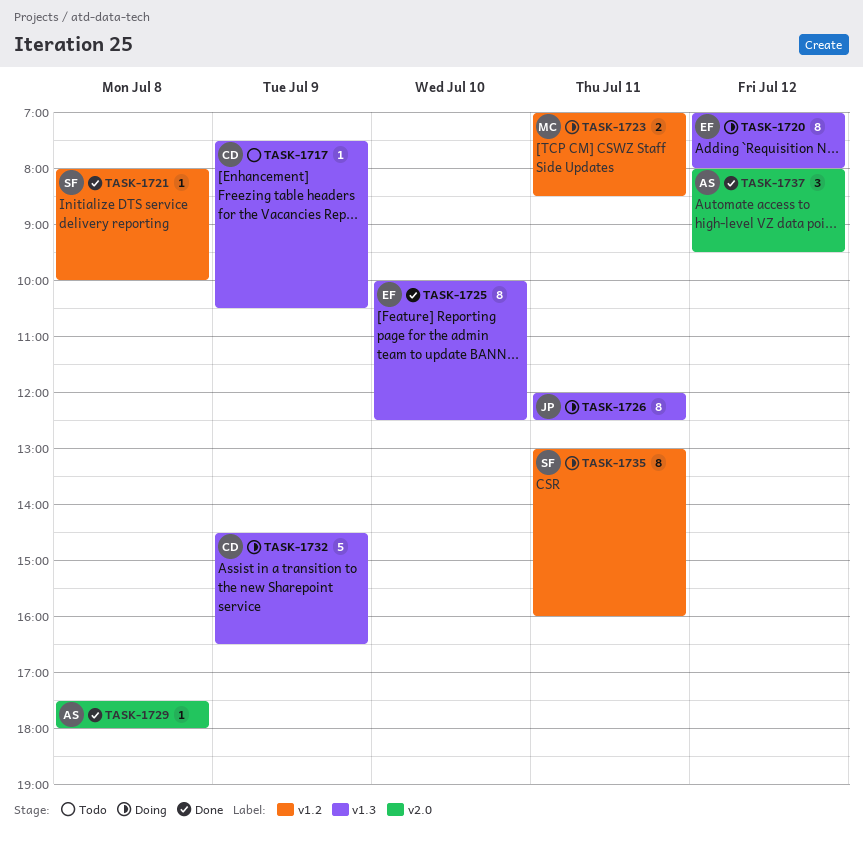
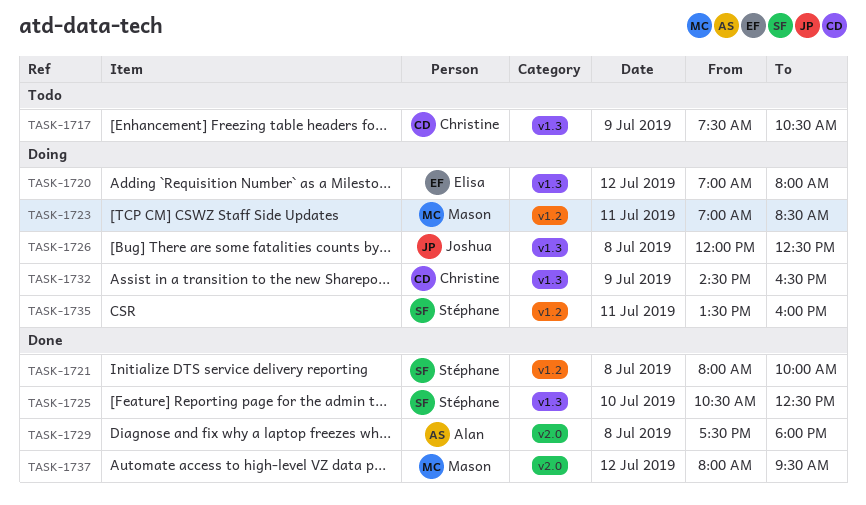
TASK-1725, owner: Elisa -> Stéphane
TASK-1725, begins: 10:00 -> 10:30
TASK-1726, day: Jul 11 -> Jul 8
TASK-1735, begins: 13:00 -> 13:30
TASK-1737, owner: Alan -> Mason

